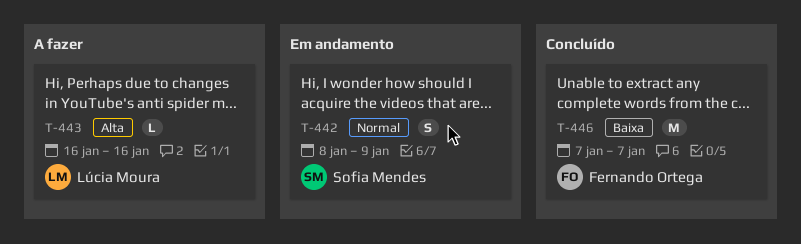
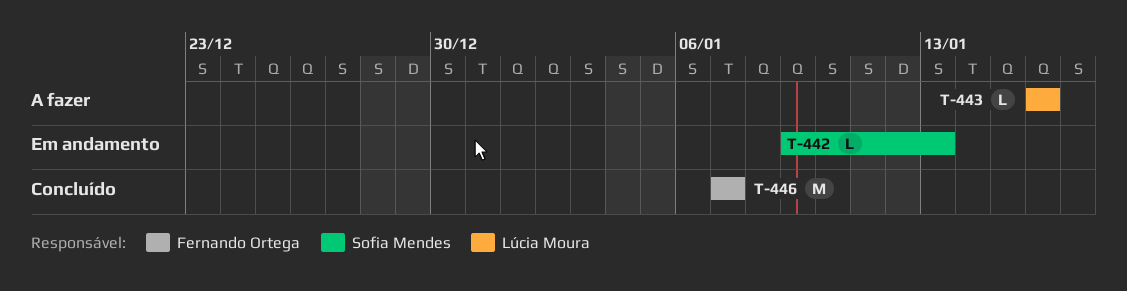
T-442, estimate: S -> L
T-442, start: Jan 8 -> Jan 9
T-442, due: Jan 9 -> Jan 13

